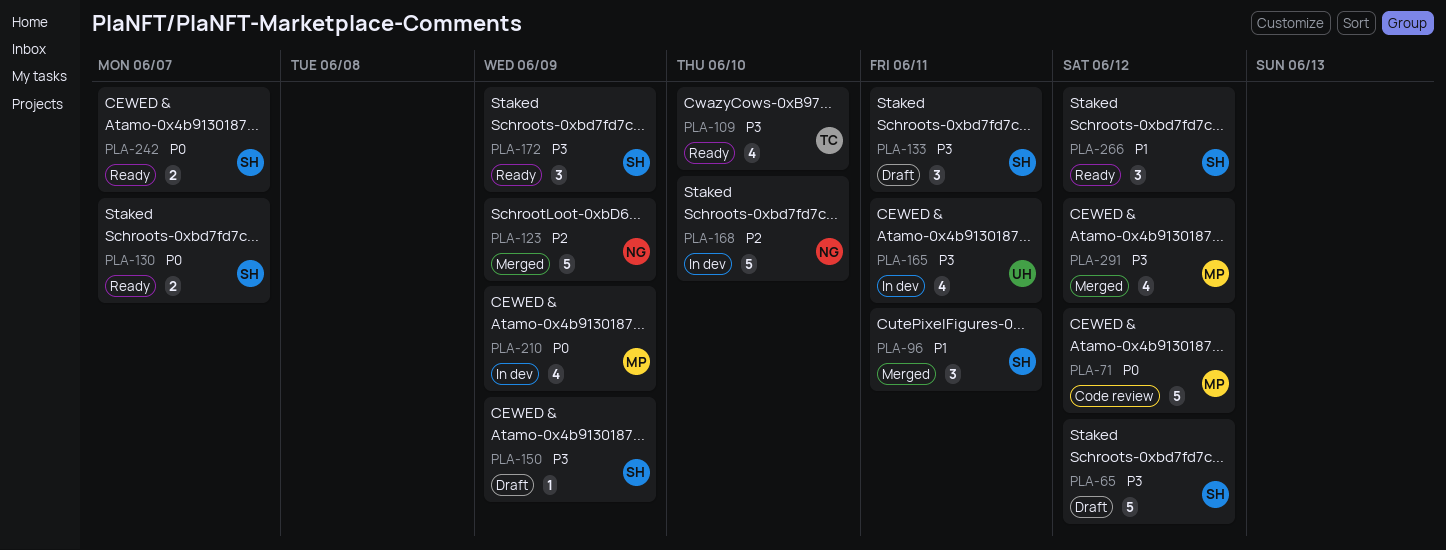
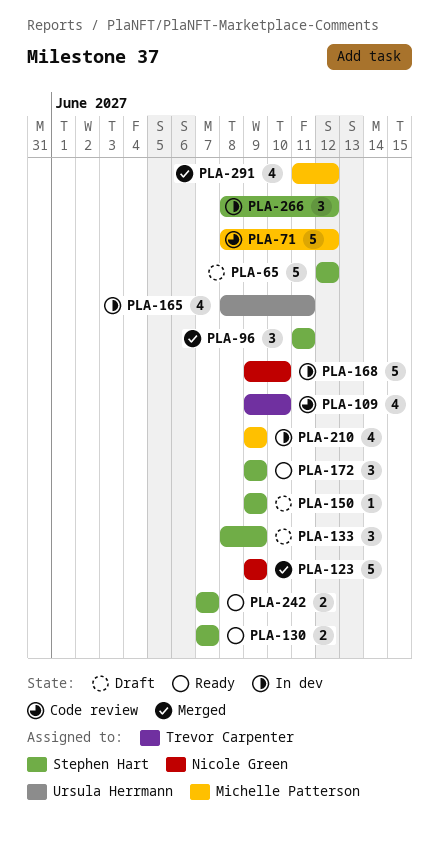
PLA-109, status: Ready -> Code review
PLA-133, due: Jun 11 -> Jun 9
PLA-266, status: Ready -> In dev

